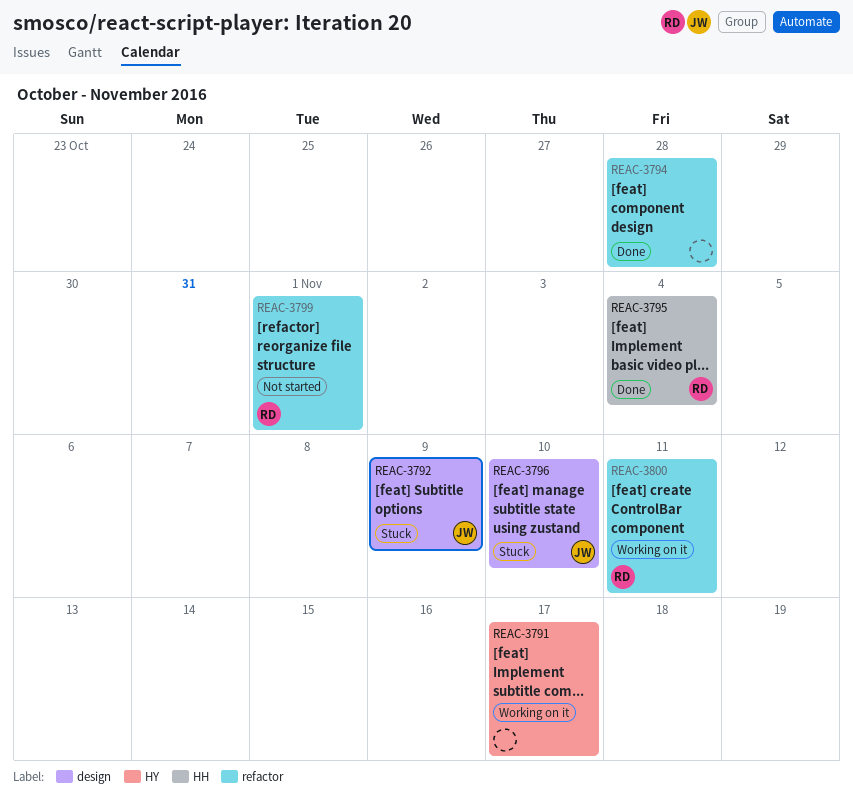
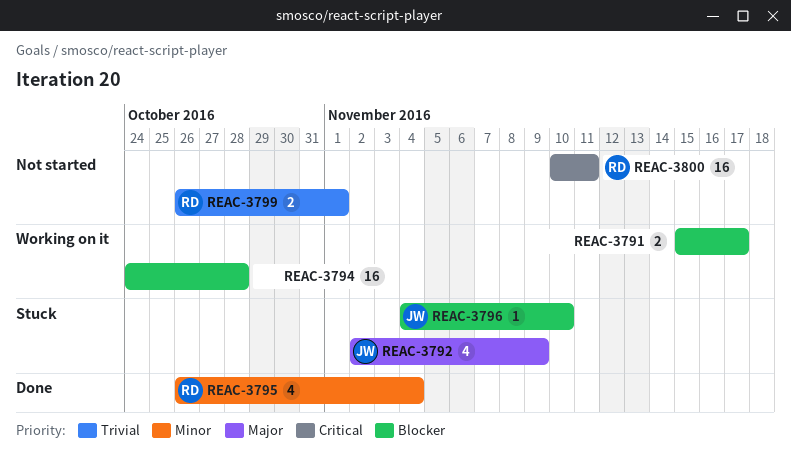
REAC-3794, status: Done -> Working on it
REAC-3800, status: Working on it -> Not started

